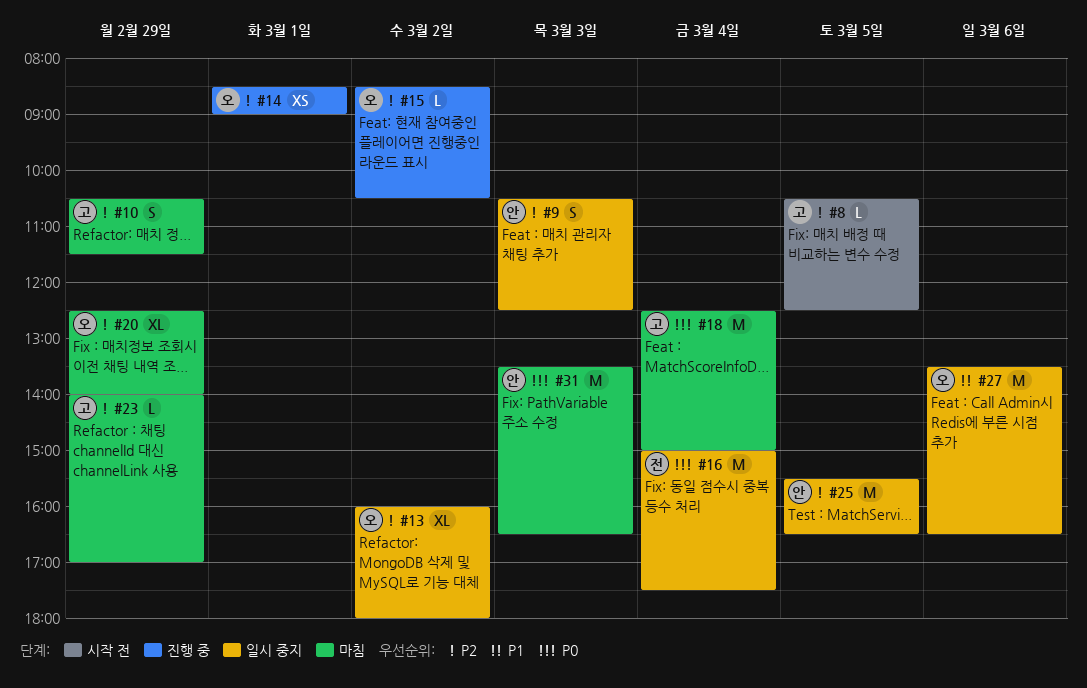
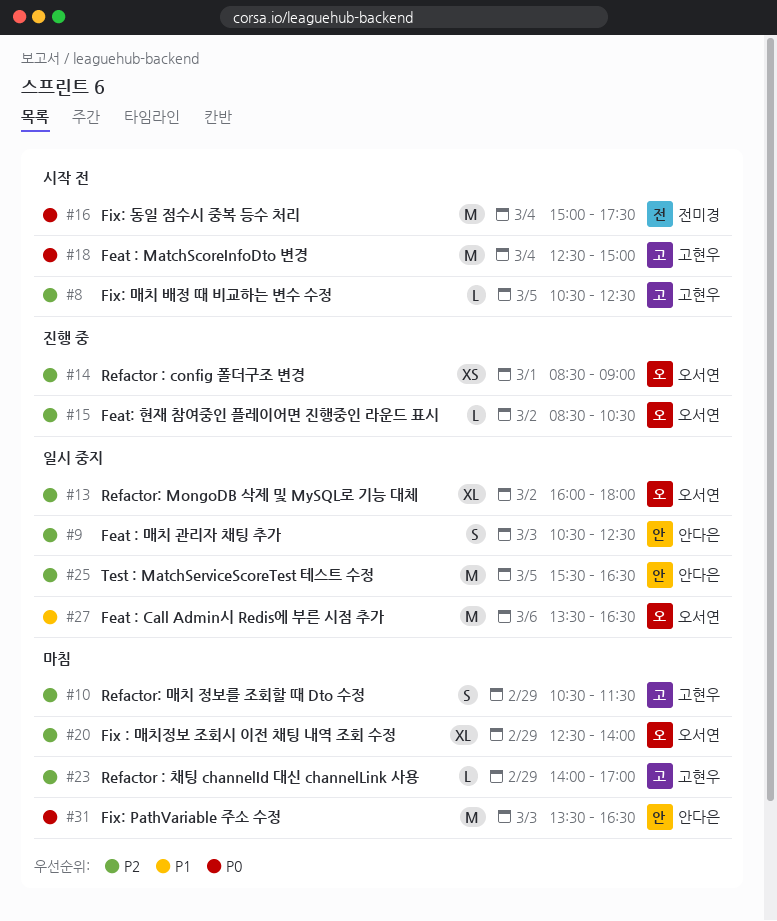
#16, status: 일시 중지 -> 시작 전
#18, status: 마침 -> 시작 전

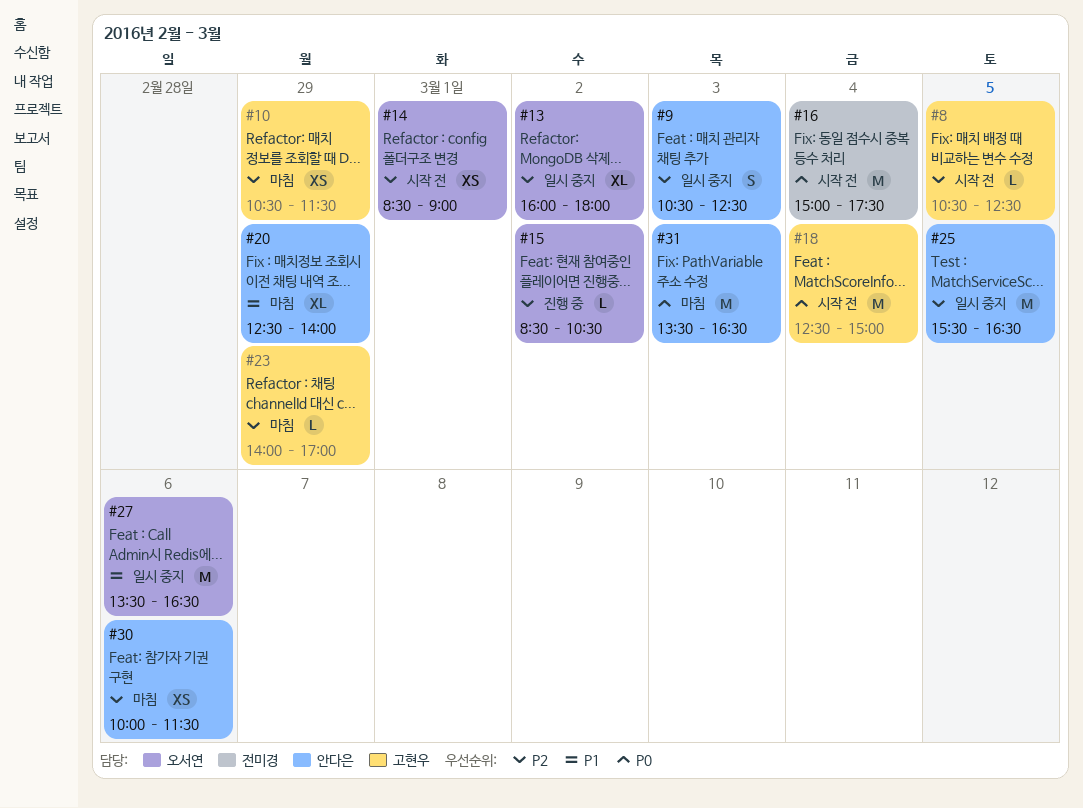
#10, estimate: S -> XS
#14, status: 진행 중 -> 시작 전
#20, owner: 오서연 -> 안다은
#20, priority: P2 -> P1
#30: none -> present

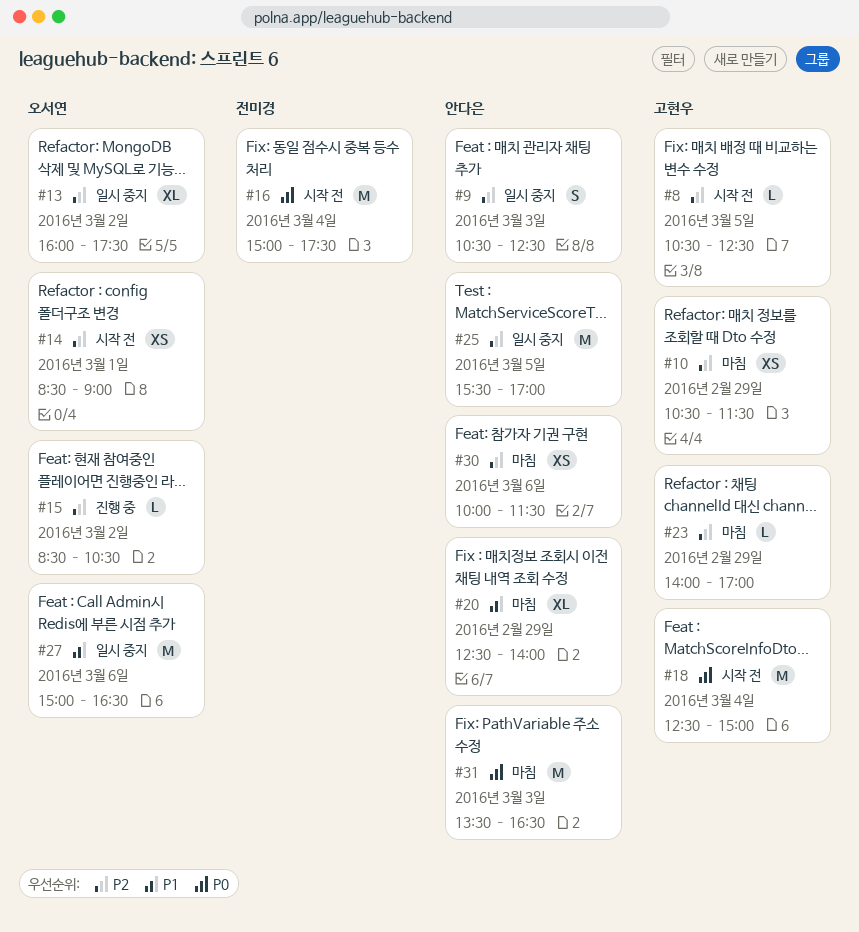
#13, ends: 18:00 -> 17:30
#25, ends: 16:30 -> 17:00
#27, begins: 13:30 -> 15:00

